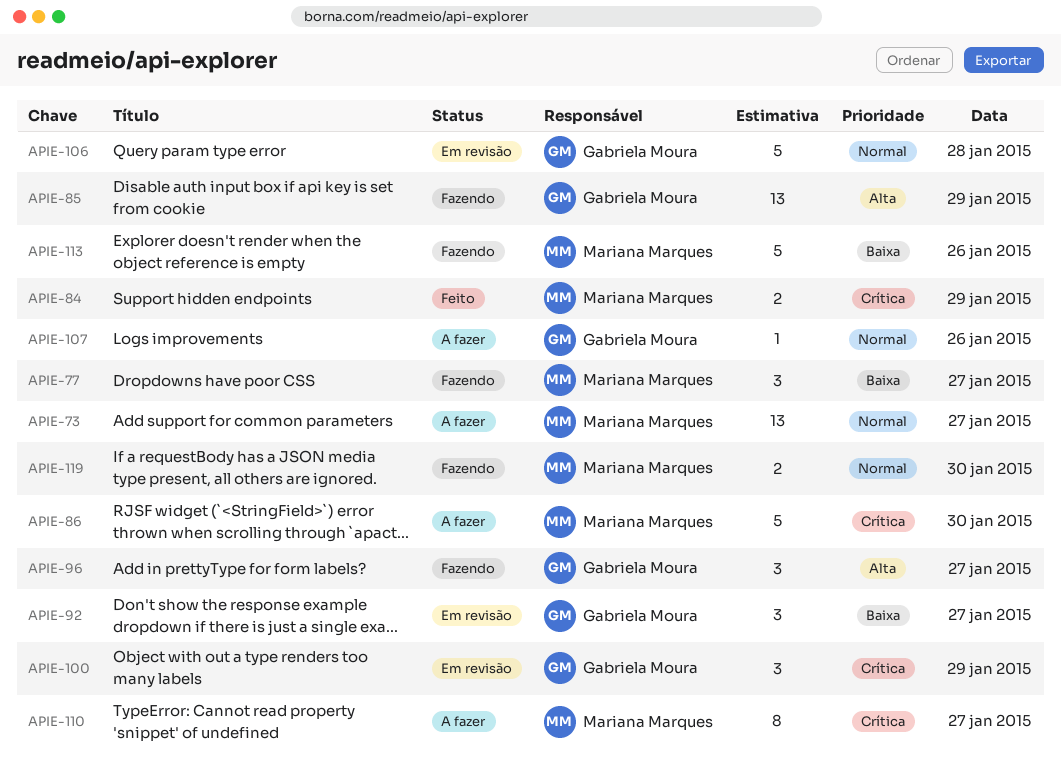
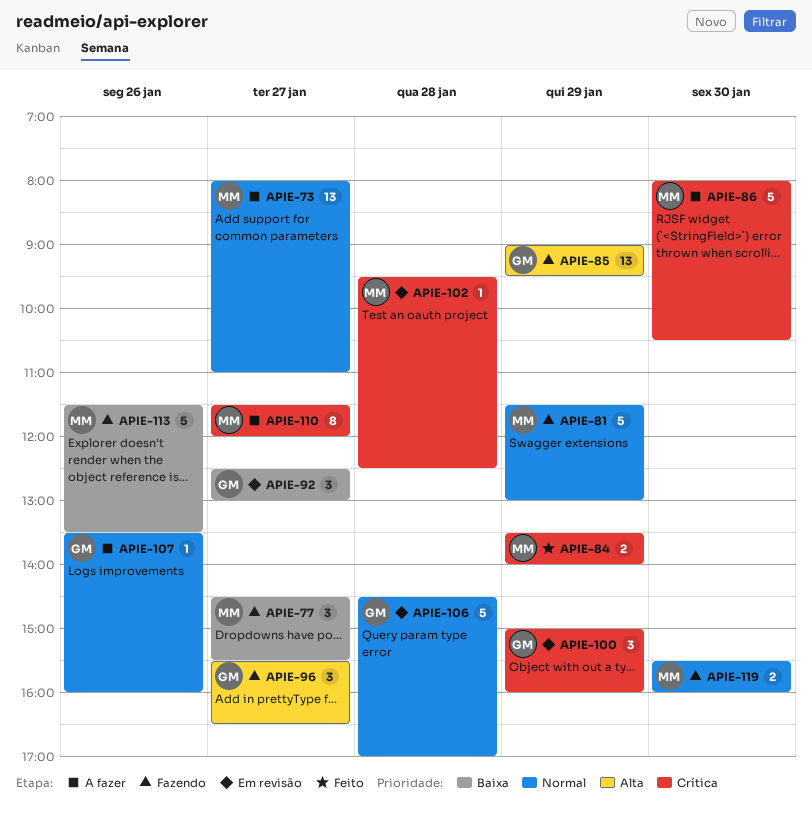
APIE-81: none -> present
APIE-102: none -> present

